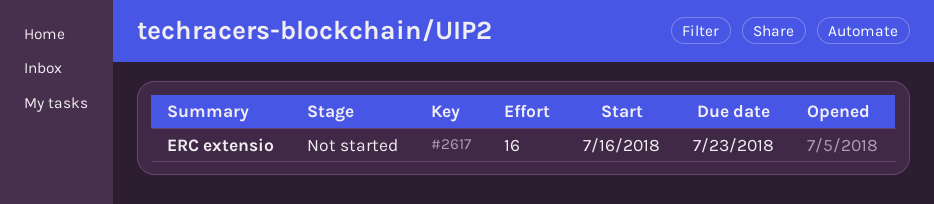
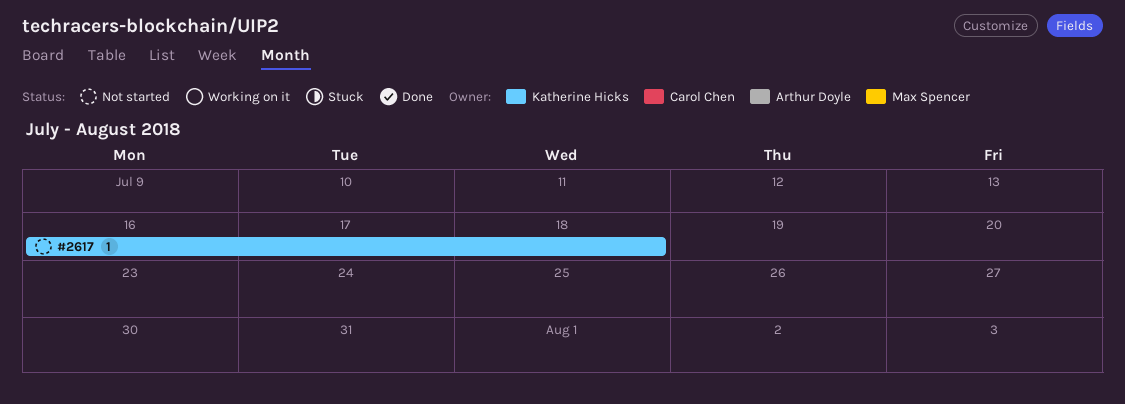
#2617, estimate: 16 -> 1
#2617, due: Jul 23 -> Jul 18

